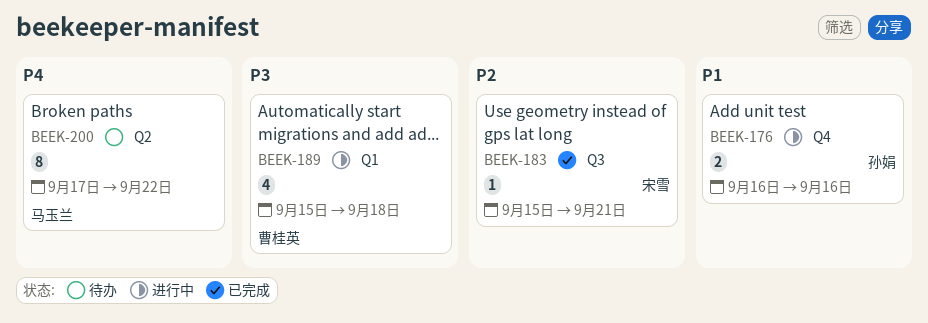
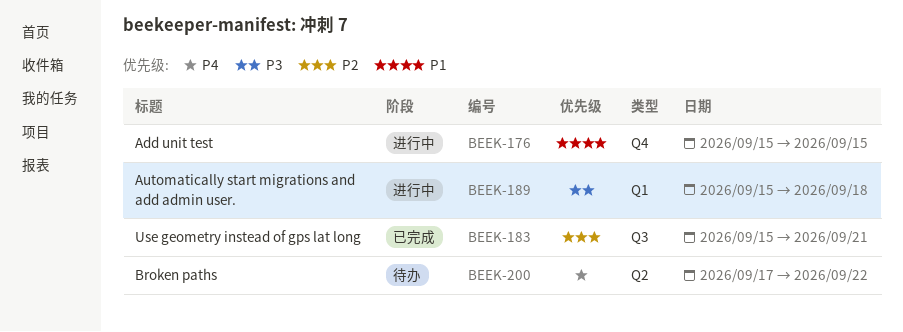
BEEK-176, start: Sep 16 -> Sep 15
BEEK-176, due: Sep 16 -> Sep 15

